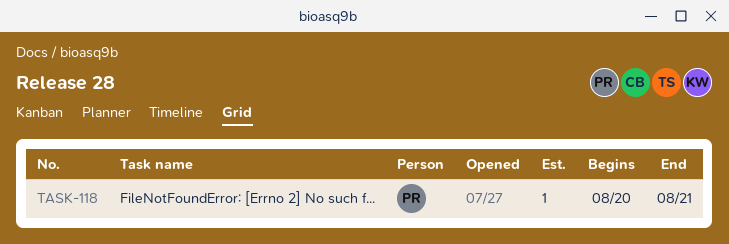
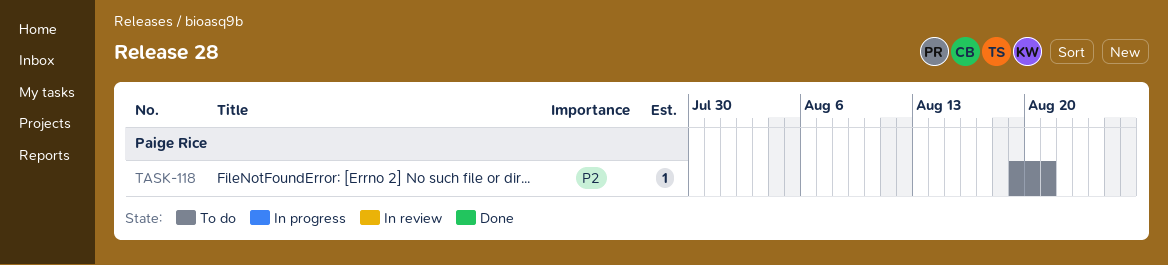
TASK-118, start: Aug 20 -> Aug 19

